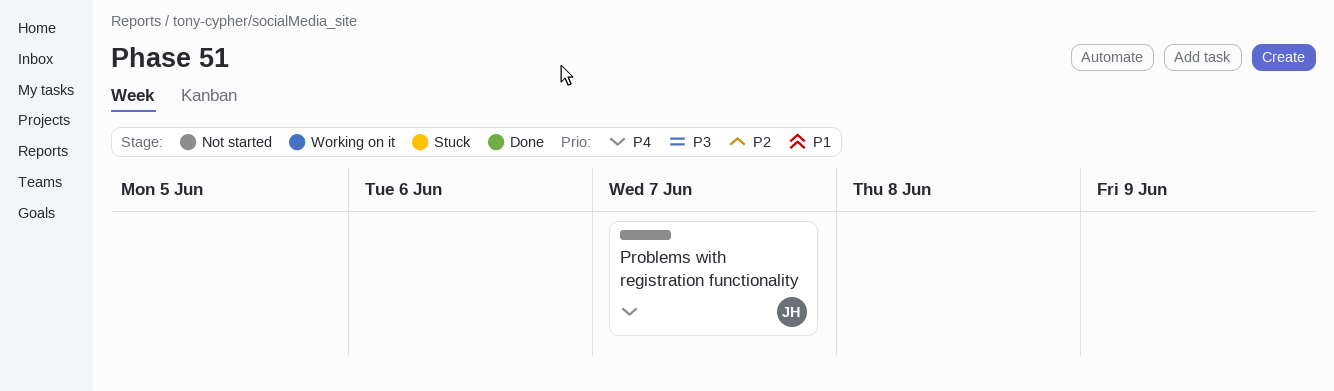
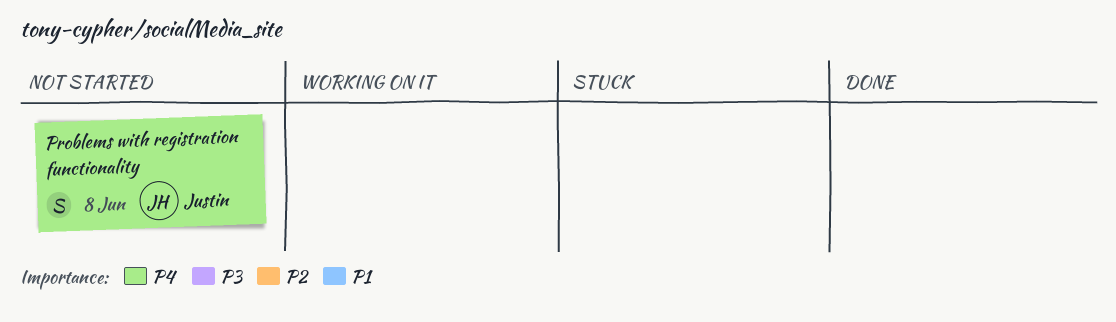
Problems with registration functionality, due: Jun 7 -> Jun 8

